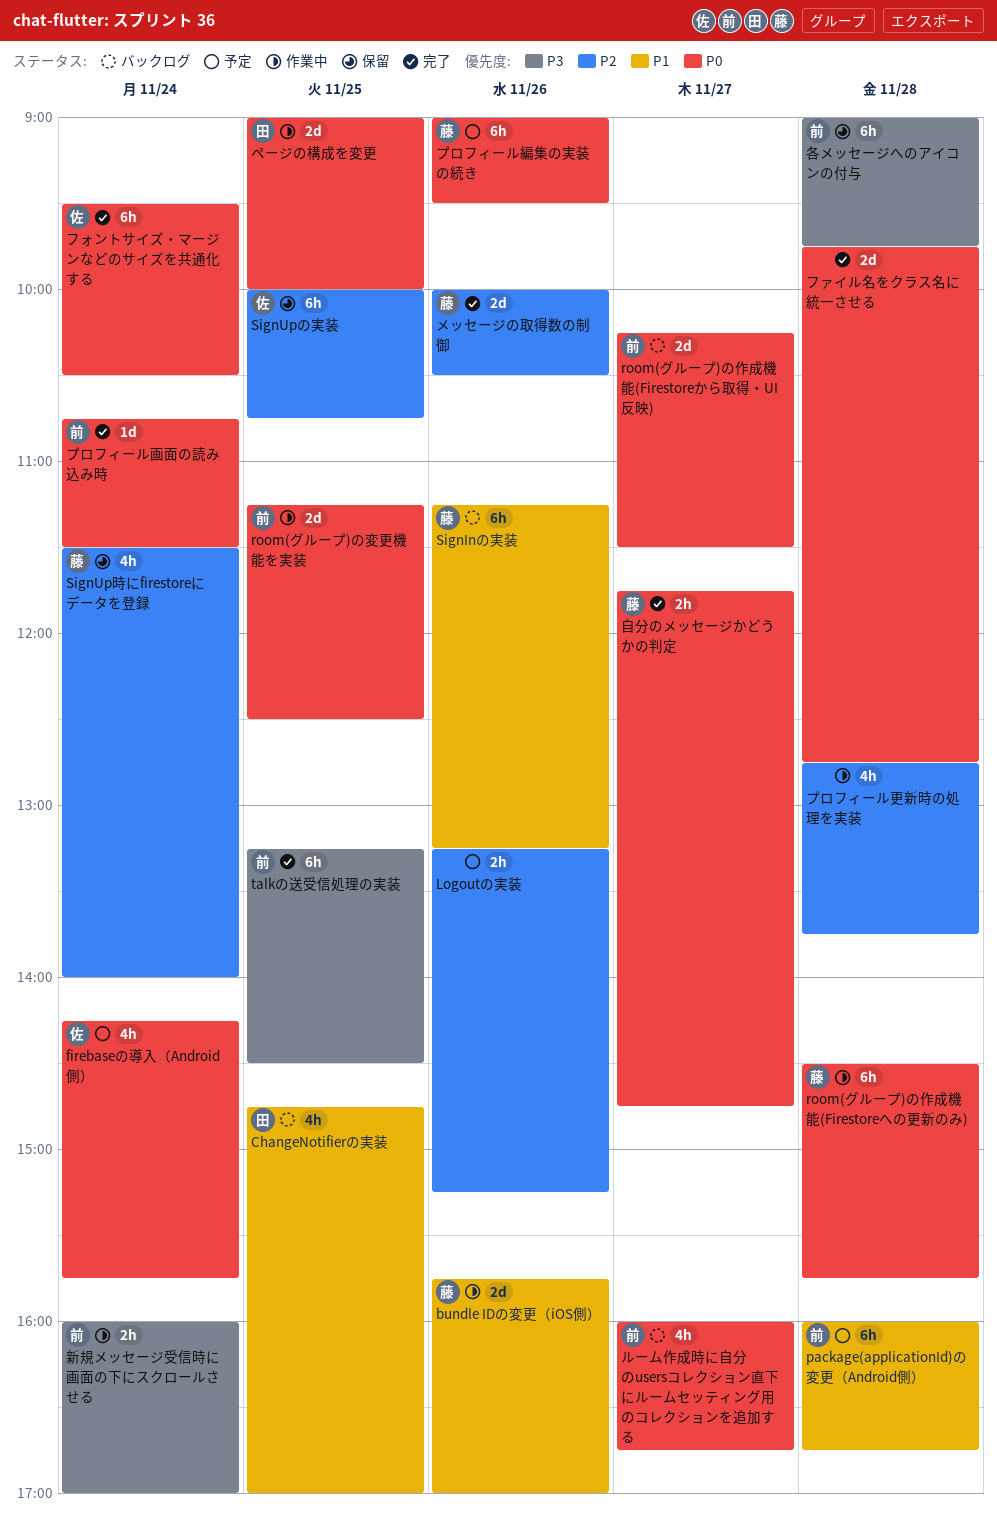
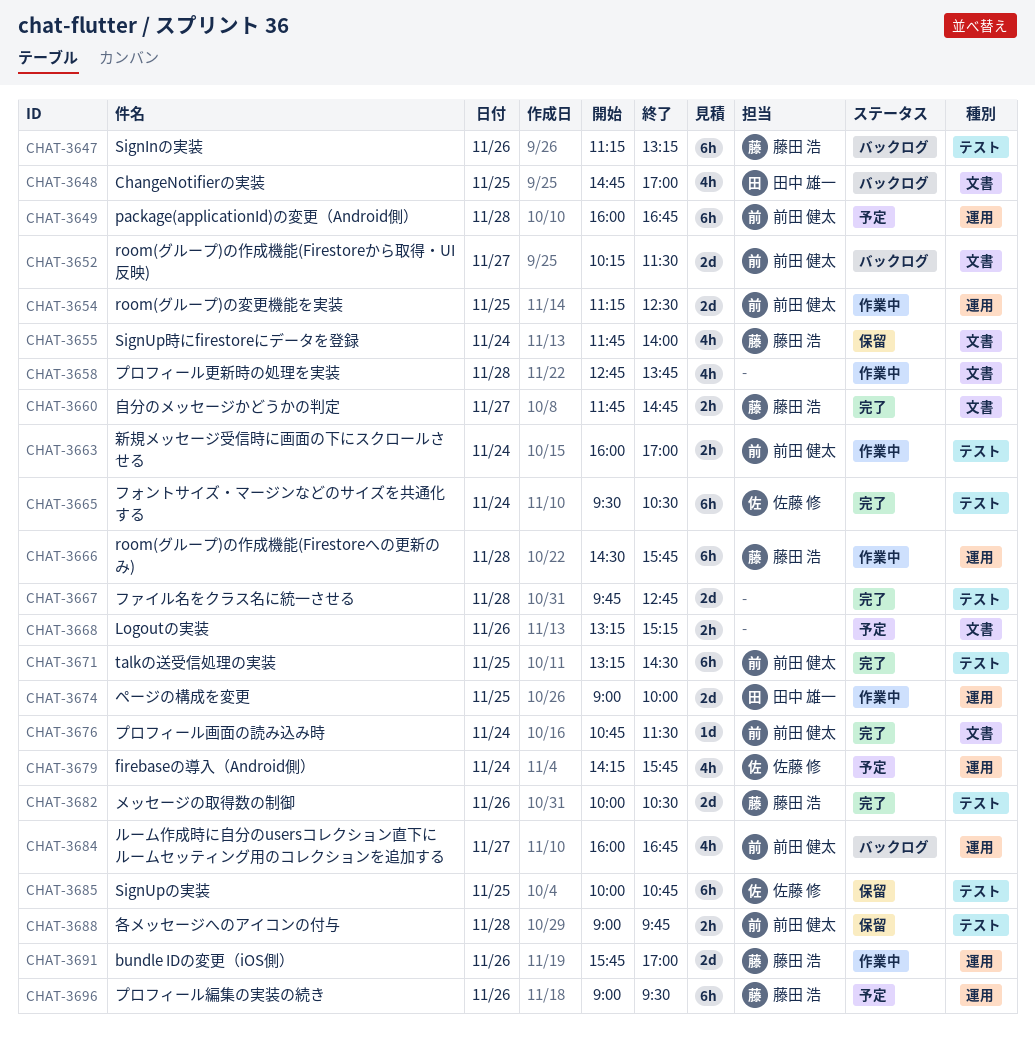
SignUp時にfirestoreにデータを登録, begins: 11:30 -> 11:45
各メッセージへのアイコンの付与, estimate: 6h -> 2h

